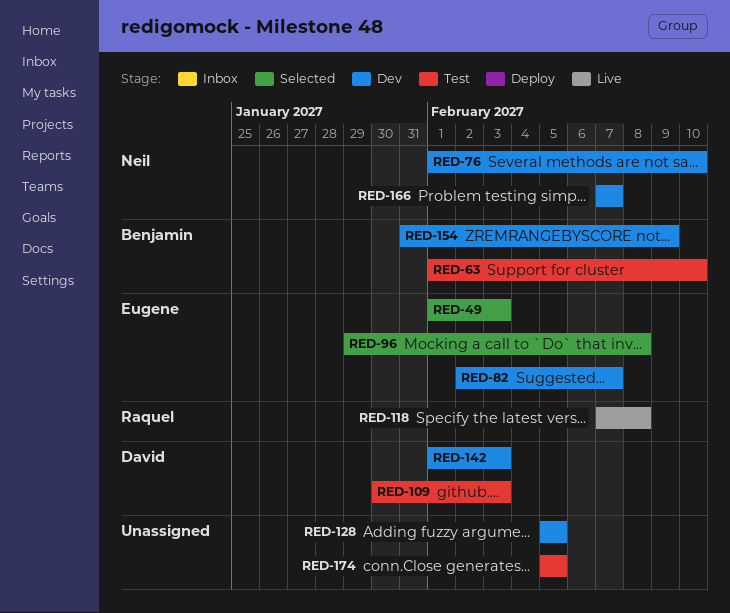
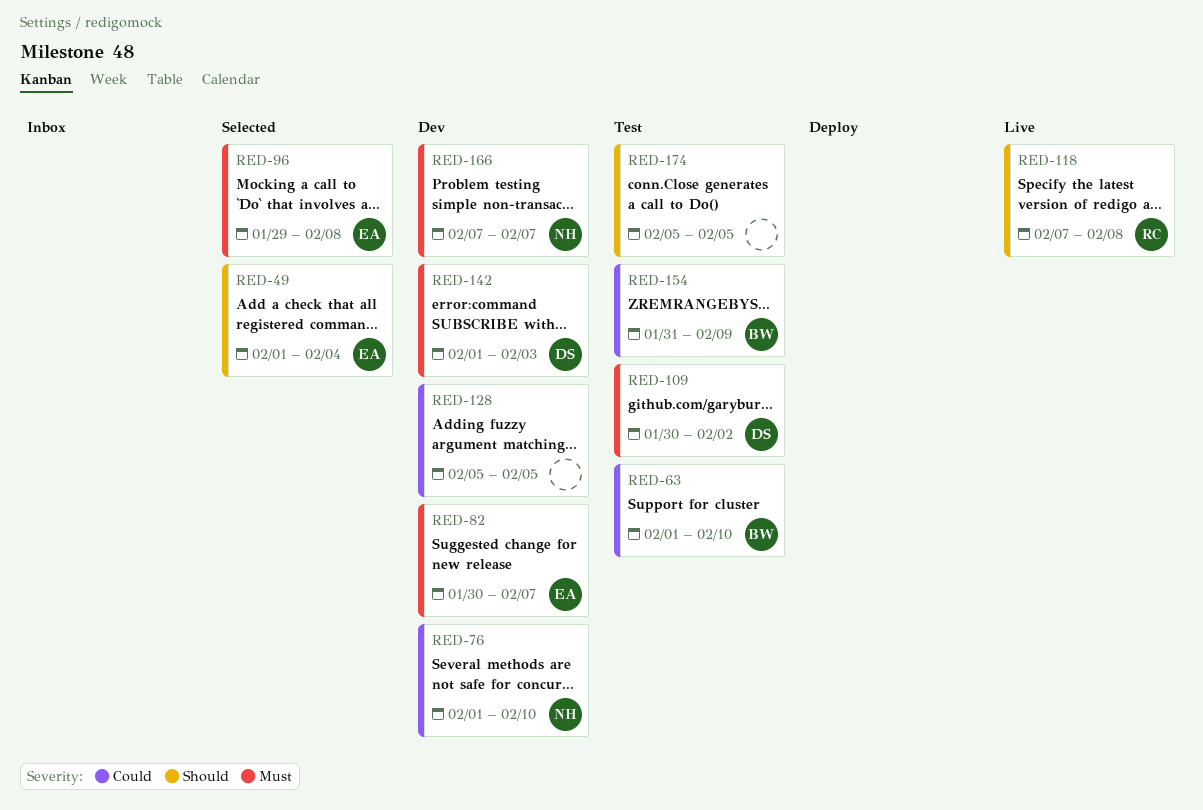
RED-49, due: Feb 3 -> Feb 4
RED-82, start: Feb 2 -> Jan 30
RED-109, due: Feb 3 -> Feb 2
RED-154, status: Dev -> Test

